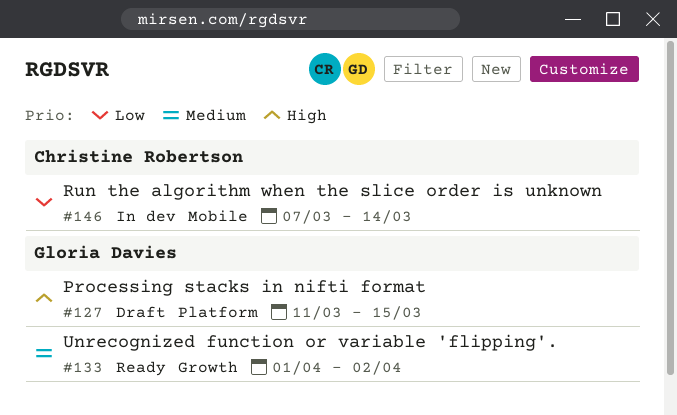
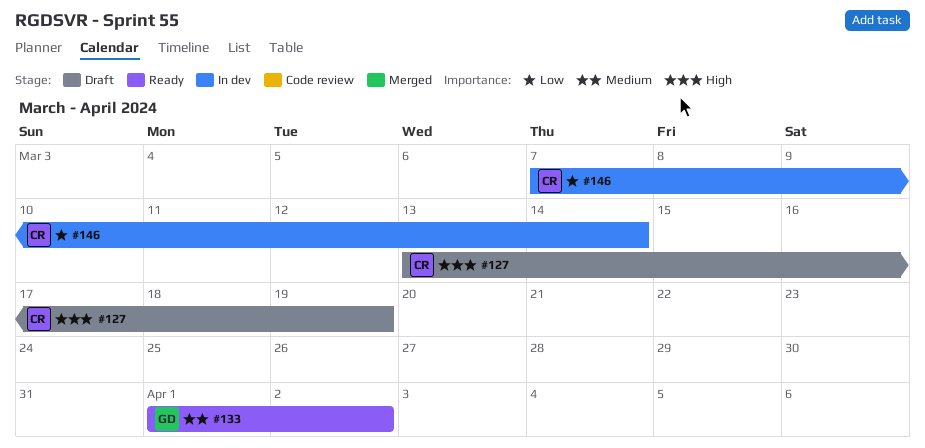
#127, owner: Gloria Davies -> Christine Robertson
#127, start: Mar 11 -> Mar 13
#127, due: Mar 15 -> Mar 19

